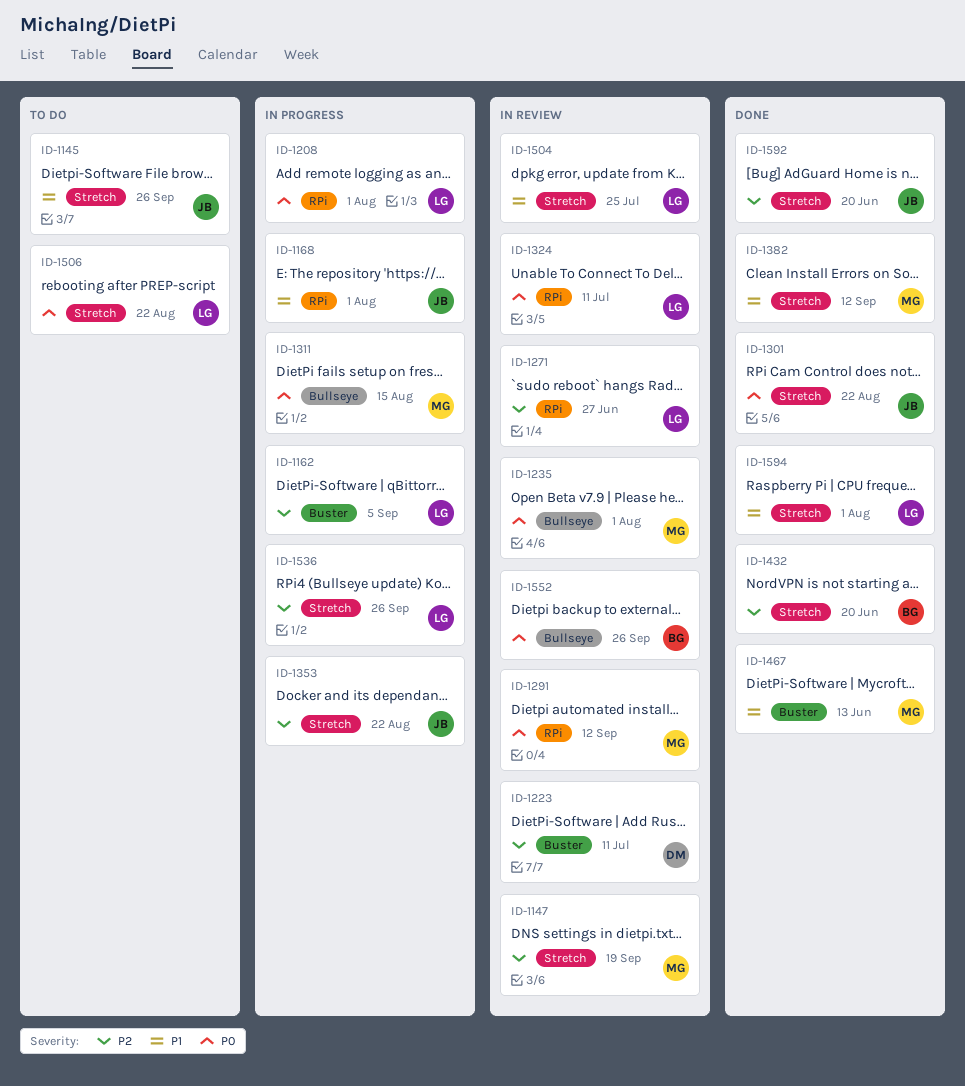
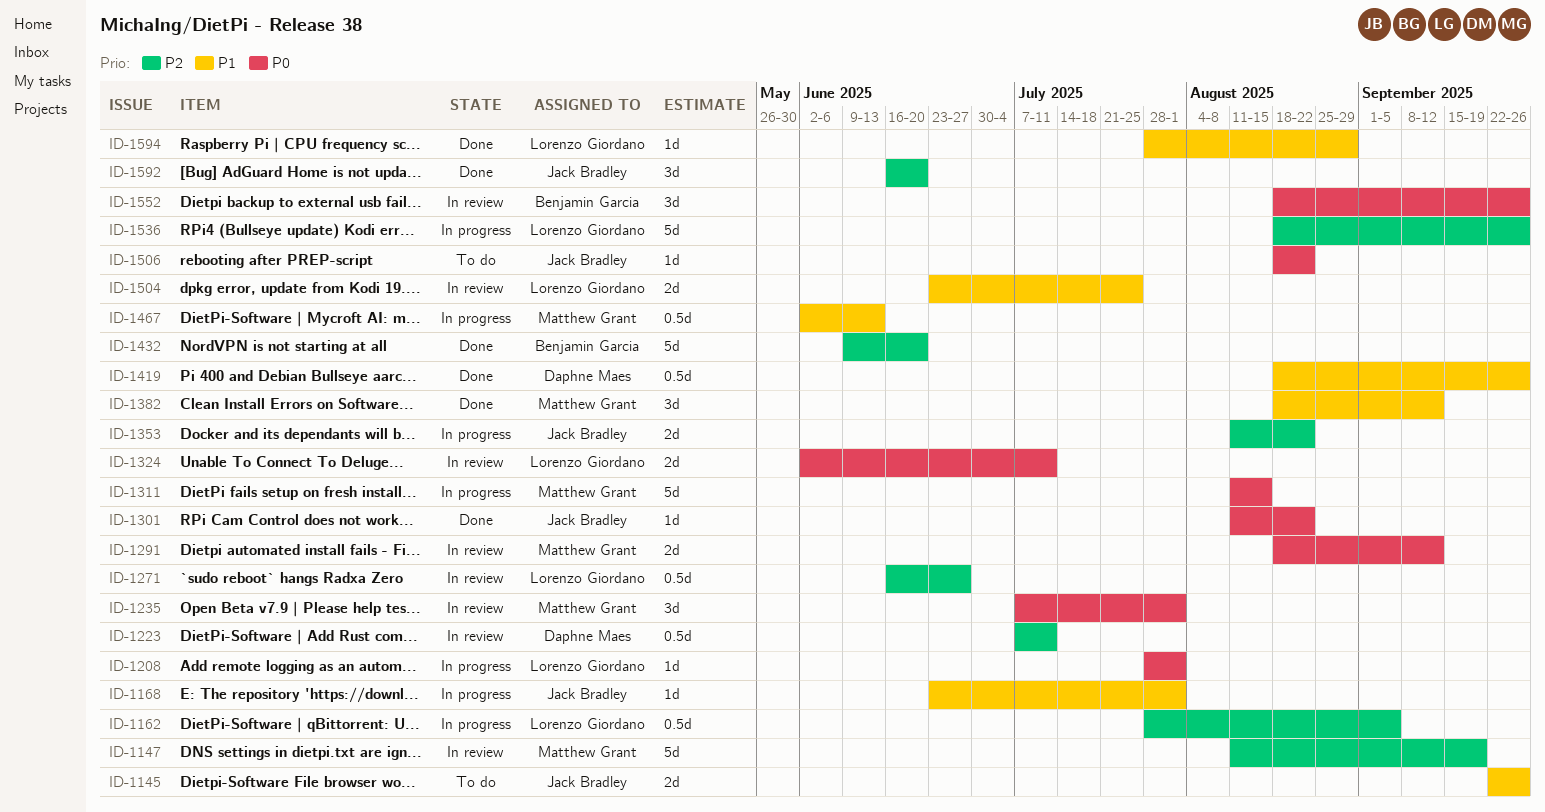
ID-1419: none -> present
ID-1467, status: Done -> In progress
ID-1506, owner: Lorenzo Giordano -> Jack Bradley
ID-1594, due: Aug 1 -> Aug 29

